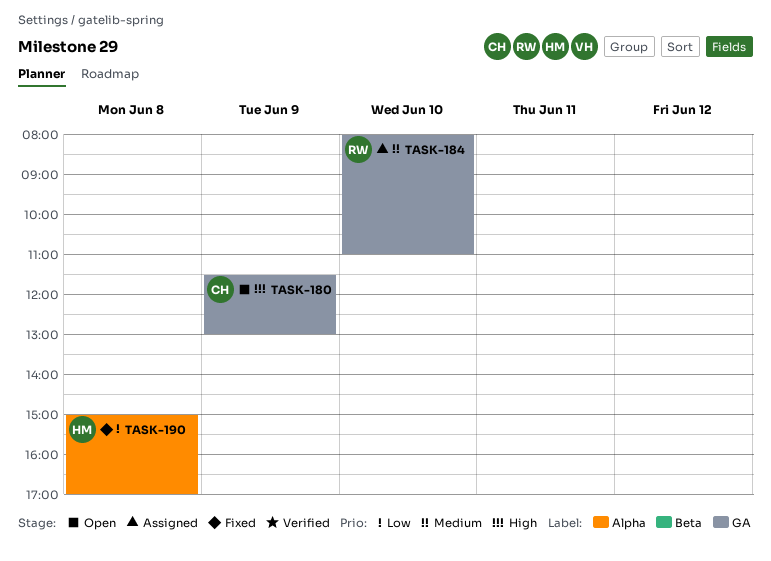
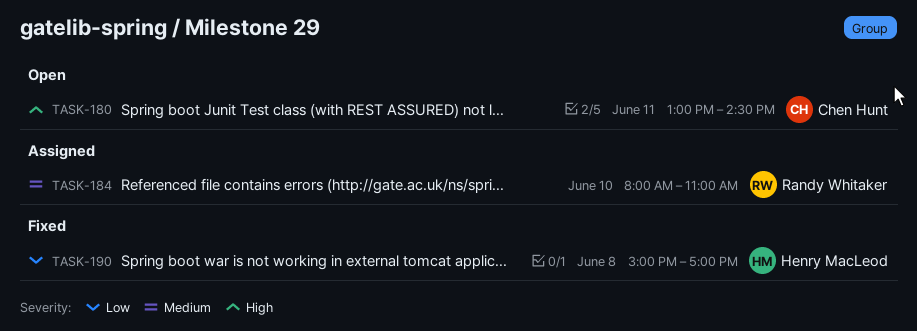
TASK-180, day: Jun 9 -> Jun 11
TASK-180, begins: 11:30 -> 13:00
TASK-180, ends: 13:00 -> 14:30

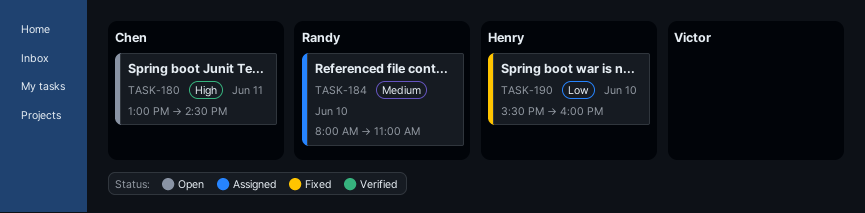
TASK-190, day: Jun 8 -> Jun 10
TASK-190, begins: 15:00 -> 15:30
TASK-190, ends: 17:00 -> 16:00

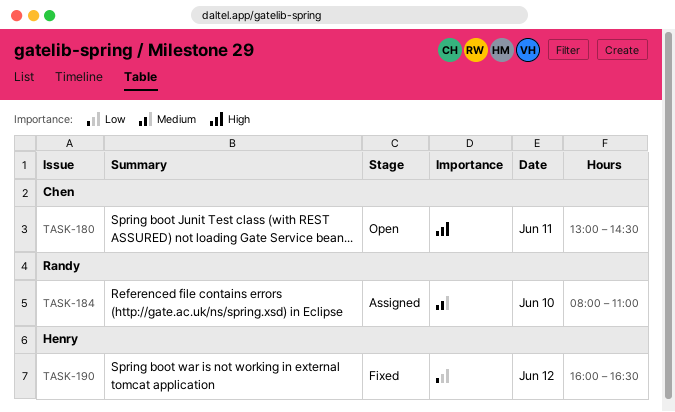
TASK-190, day: Jun 10 -> Jun 12
TASK-190, begins: 15:30 -> 16:00
TASK-190, ends: 16:00 -> 16:30

